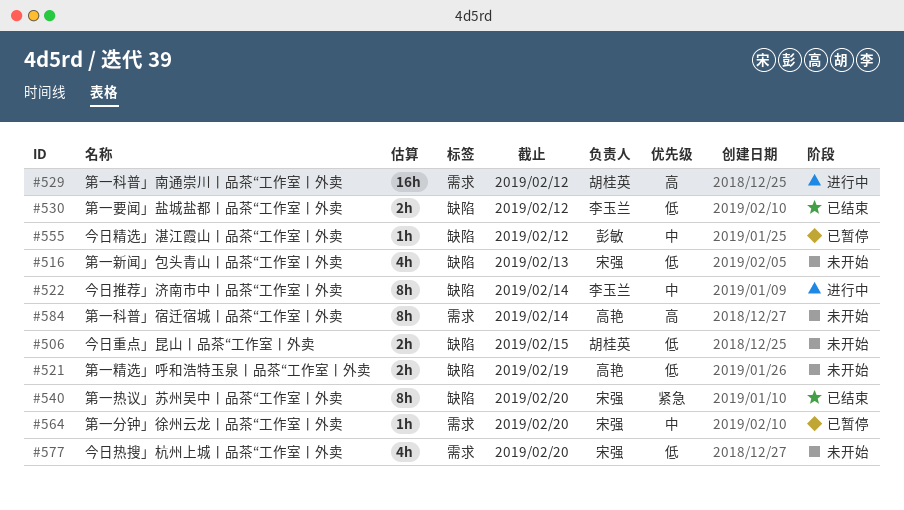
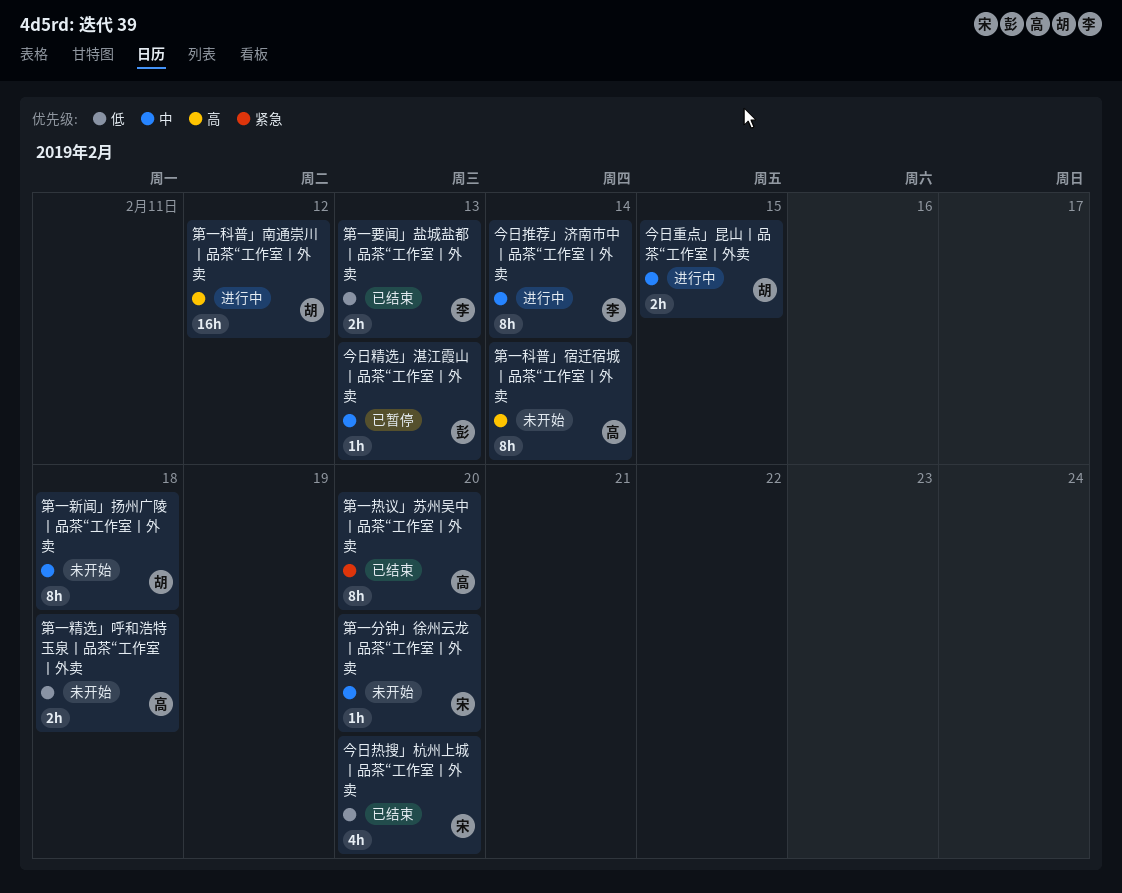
今日热搜」杭州上城丨品茶“工作室丨外卖, status: 未开始 -> 已结束
今日精选」湛江霞山丨品茶“工作室丨外卖, due: Feb 12 -> Feb 13
今日重点」昆山丨品茶“工作室丨外卖, status: 未开始 -> 进行中
今日重点」昆山丨品茶“工作室丨外卖, priority: 低 -> 中
第一分钟」徐州云龙丨品茶“工作室丨外卖, status: 已暂停 -> 未开始
第一新闻」包头青山丨品茶“工作室丨外卖: present -> none
第一新闻」扬州广陵丨品茶“工作室丨外卖: none -> present
第一热议」苏州吴中丨品茶“工作室丨外卖, owner: 宋强 -> 高艳
第一精选」呼和浩特玉泉丨品茶“工作室丨外卖, due: Feb 19 -> Feb 18
第一要闻」盐城盐都丨品茶“工作室丨外卖, due: Feb 12 -> Feb 13

